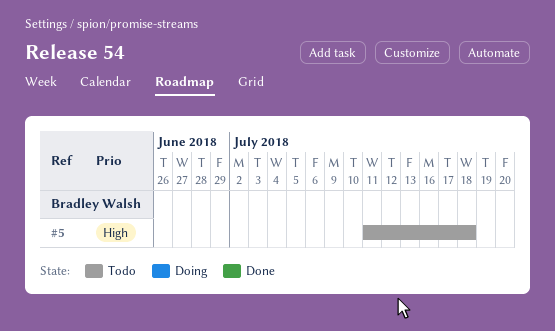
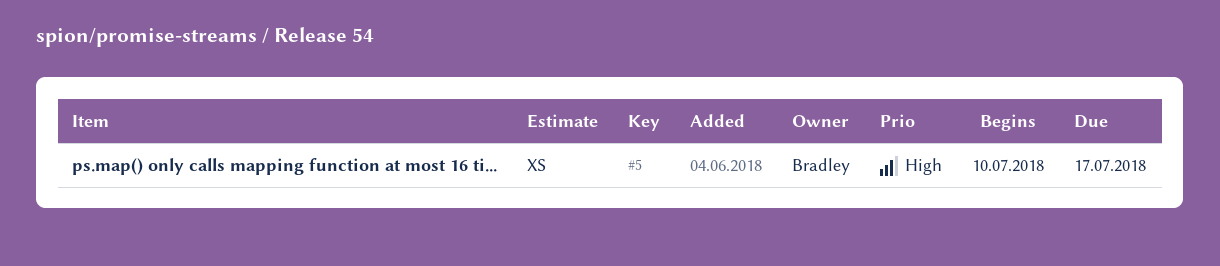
#5, start: Jul 11 -> Jul 10
#5, due: Jul 18 -> Jul 17

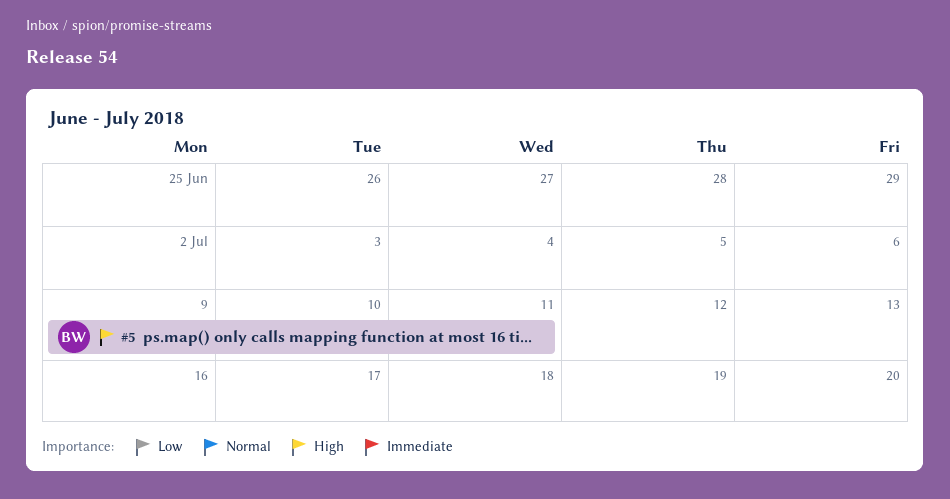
#5, start: Jul 10 -> Jul 9
#5, due: Jul 17 -> Jul 11

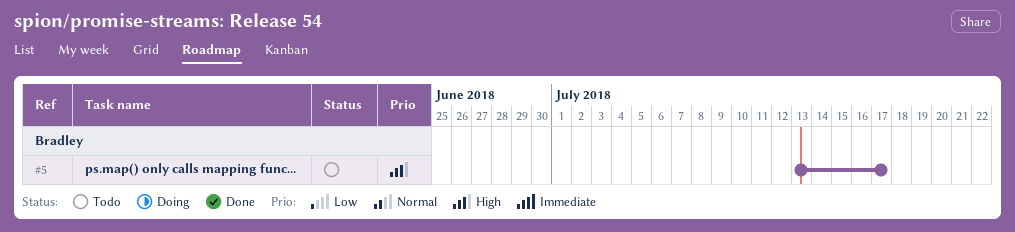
#5, start: Jul 9 -> Jul 13
#5, due: Jul 11 -> Jul 17

